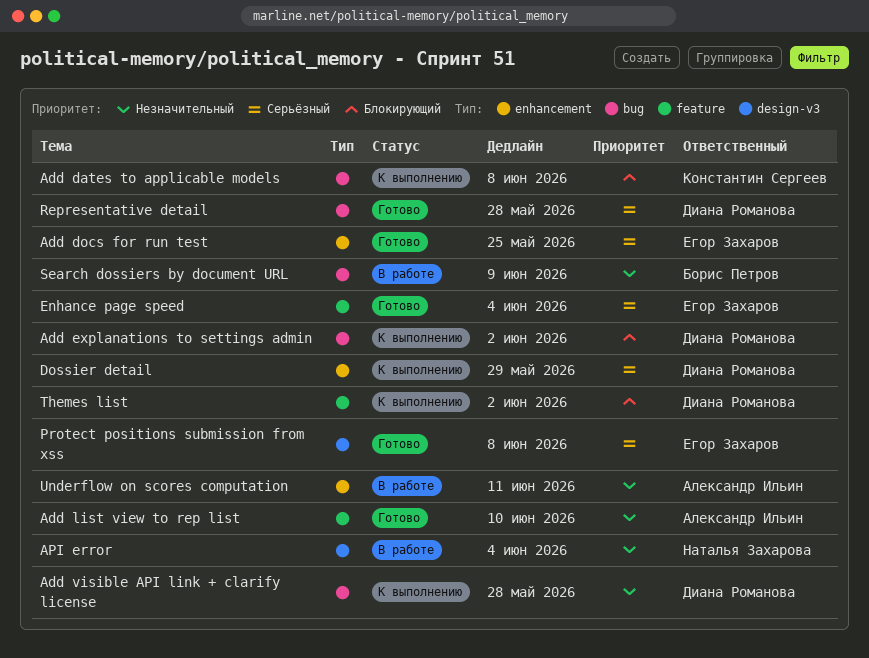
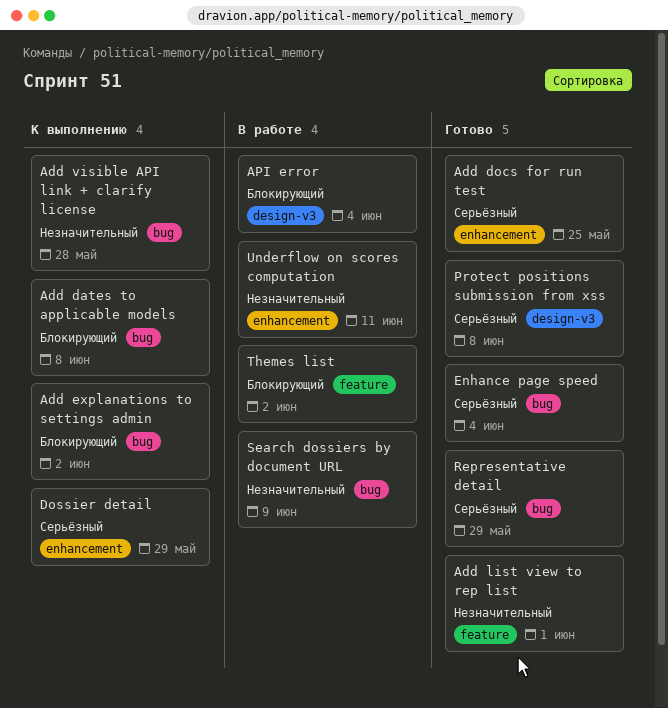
Add list view to rep list, due: Jun 10 -> Jun 1
API error, priority: Незначительный -> Блокирующий
Enhance page speed, label: feature -> bug
Representative detail, due: May 28 -> May 29
Themes list, status: К выполнению -> В работе

